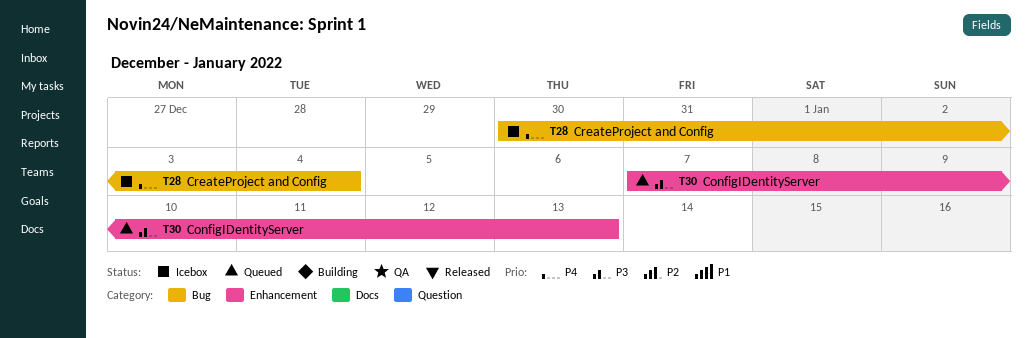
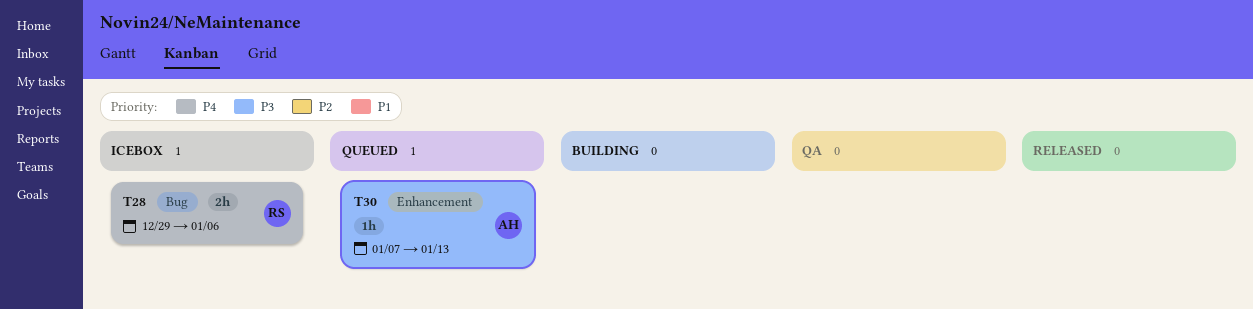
T28, start: Dec 30 -> Dec 29
T28, due: Jan 4 -> Jan 6

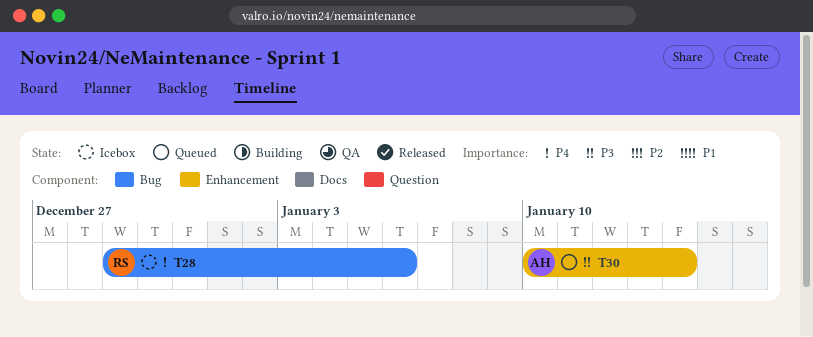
T30, start: Jan 7 -> Jan 10
T30, due: Jan 13 -> Jan 14

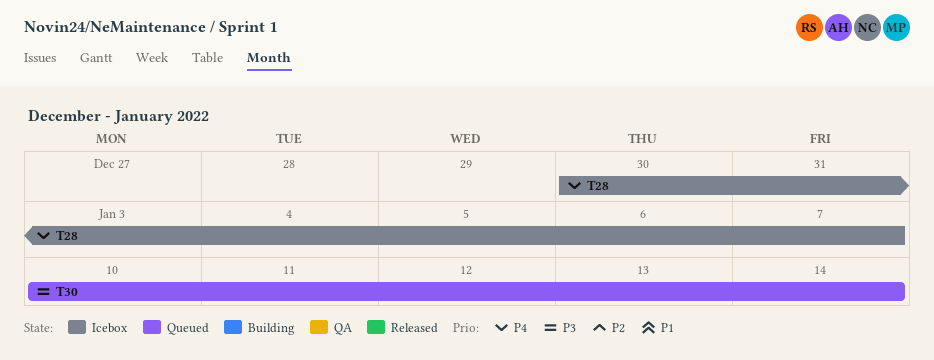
T28, start: Dec 29 -> Dec 30
T28, due: Jan 6 -> Jan 7

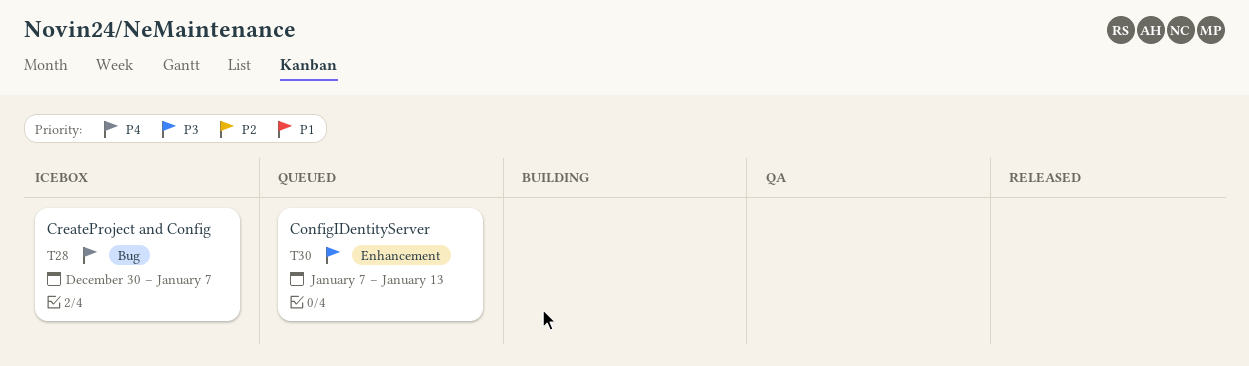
T30, start: Jan 10 -> Jan 7
T30, due: Jan 14 -> Jan 13

